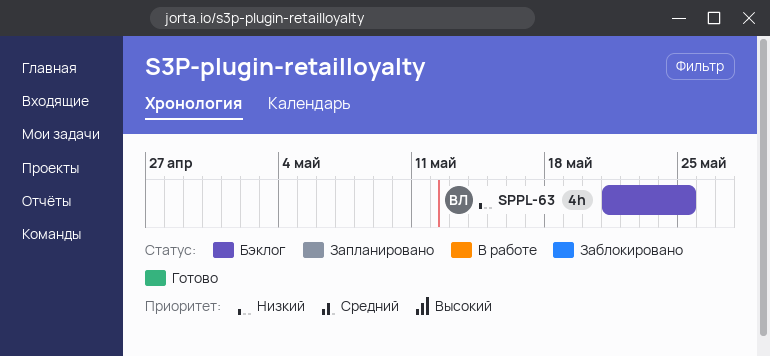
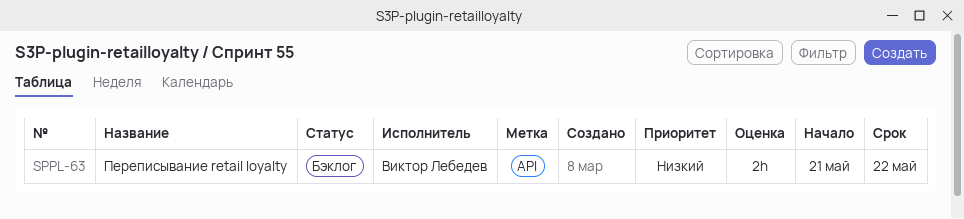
SPPL-63, estimate: 4h -> 2h
SPPL-63, due: May 25 -> May 22

